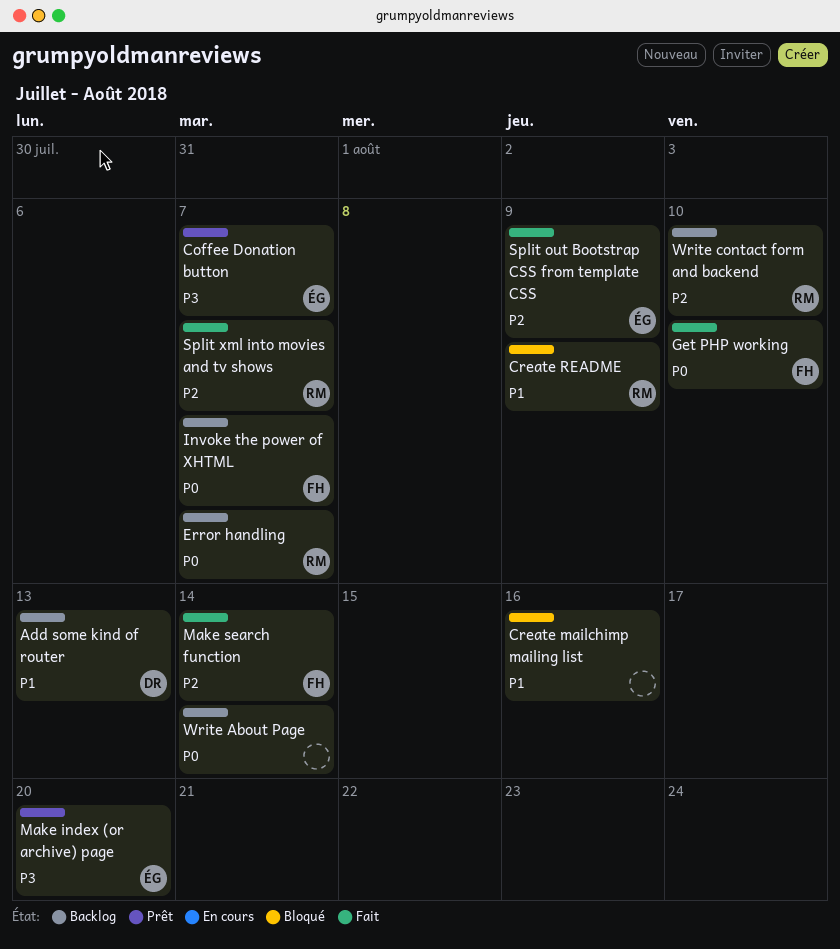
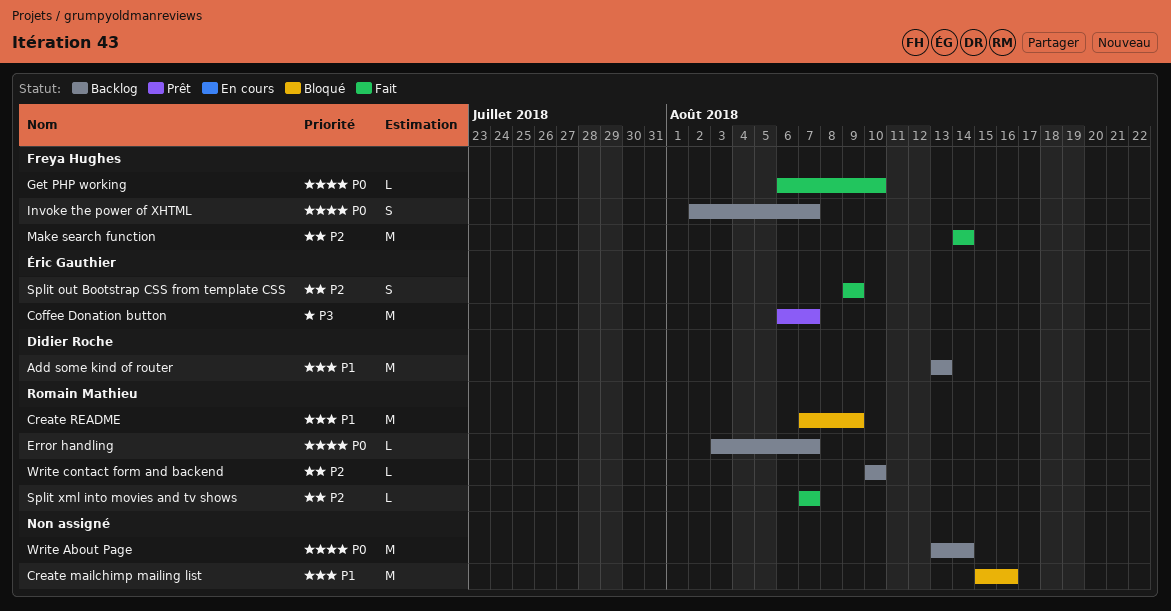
Make index (or archive) page: present -> none

